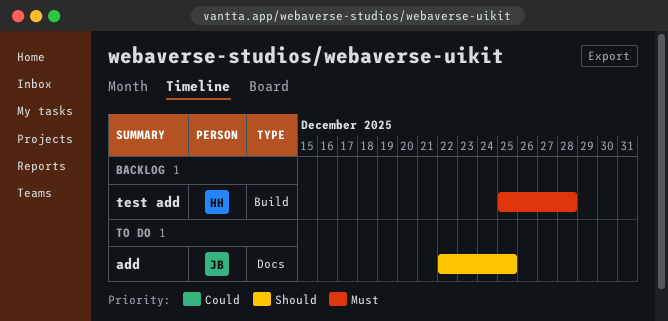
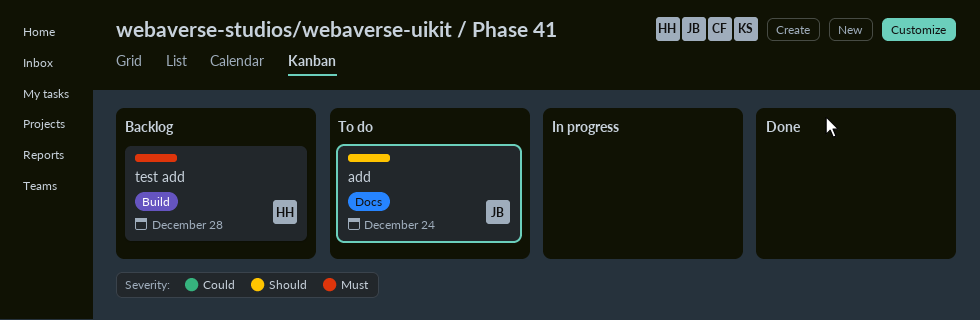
add, due: Dec 25 -> Dec 24

